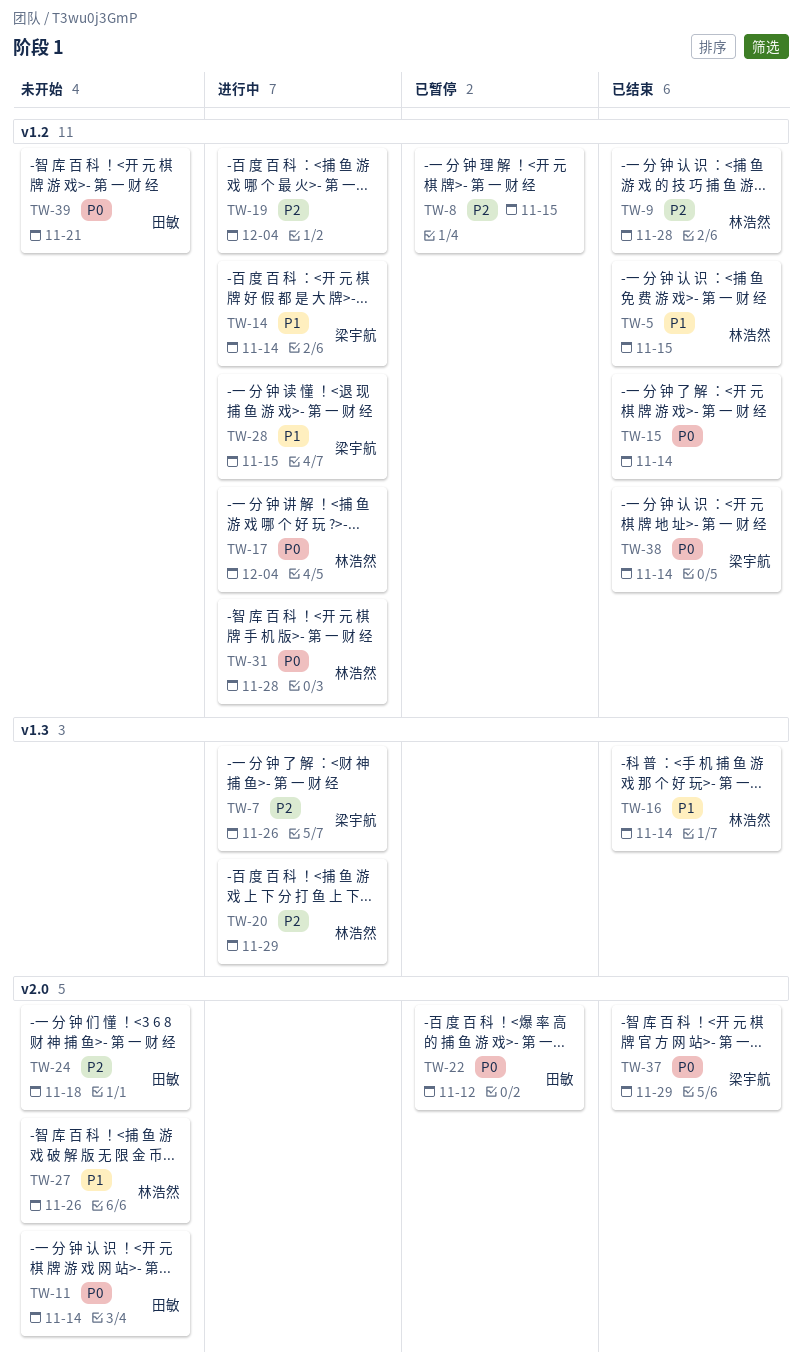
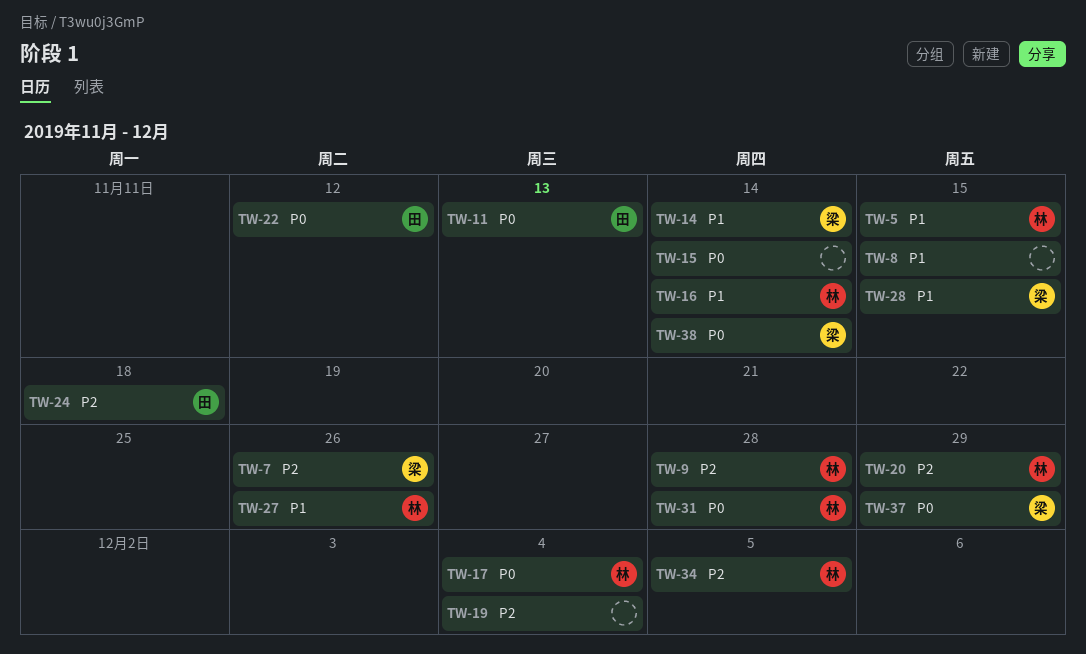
TW-8, priority: P2 -> P1
TW-11, due: Nov 14 -> Nov 13
TW-34: none -> present
TW-39: present -> none

